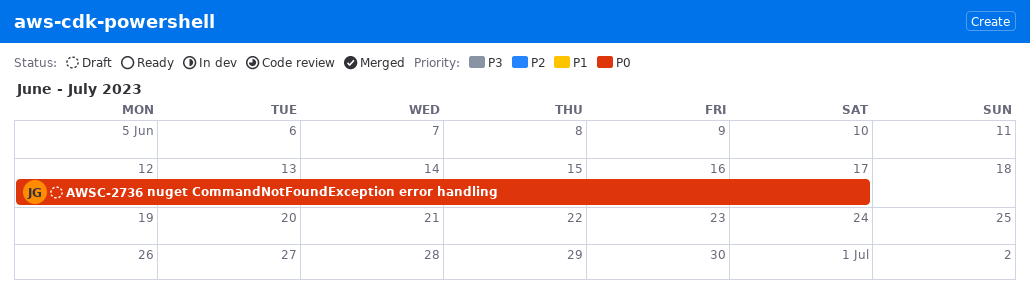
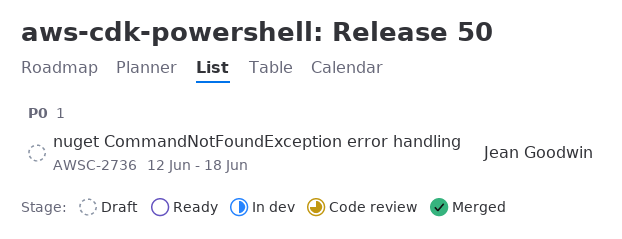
AWSC-2736, due: Jun 17 -> Jun 18

